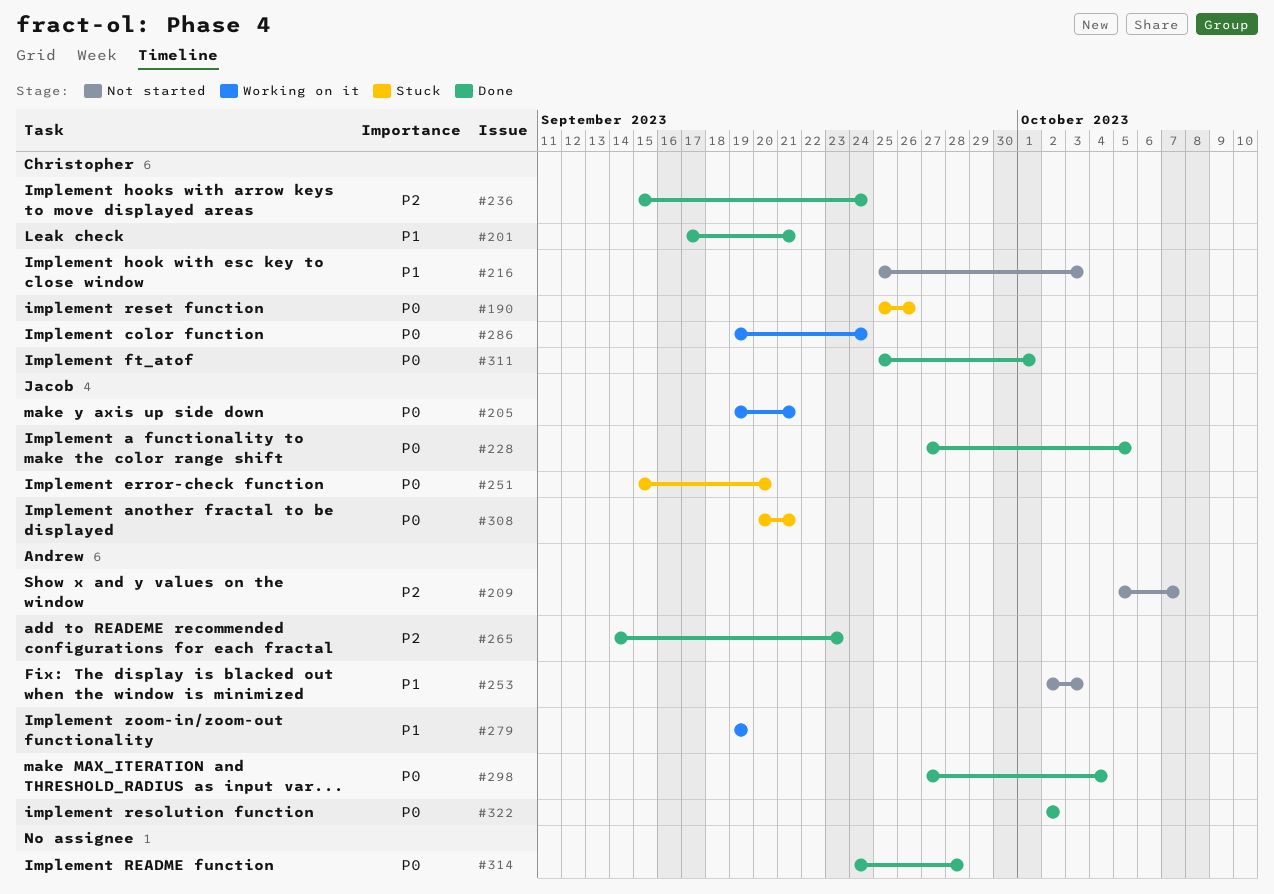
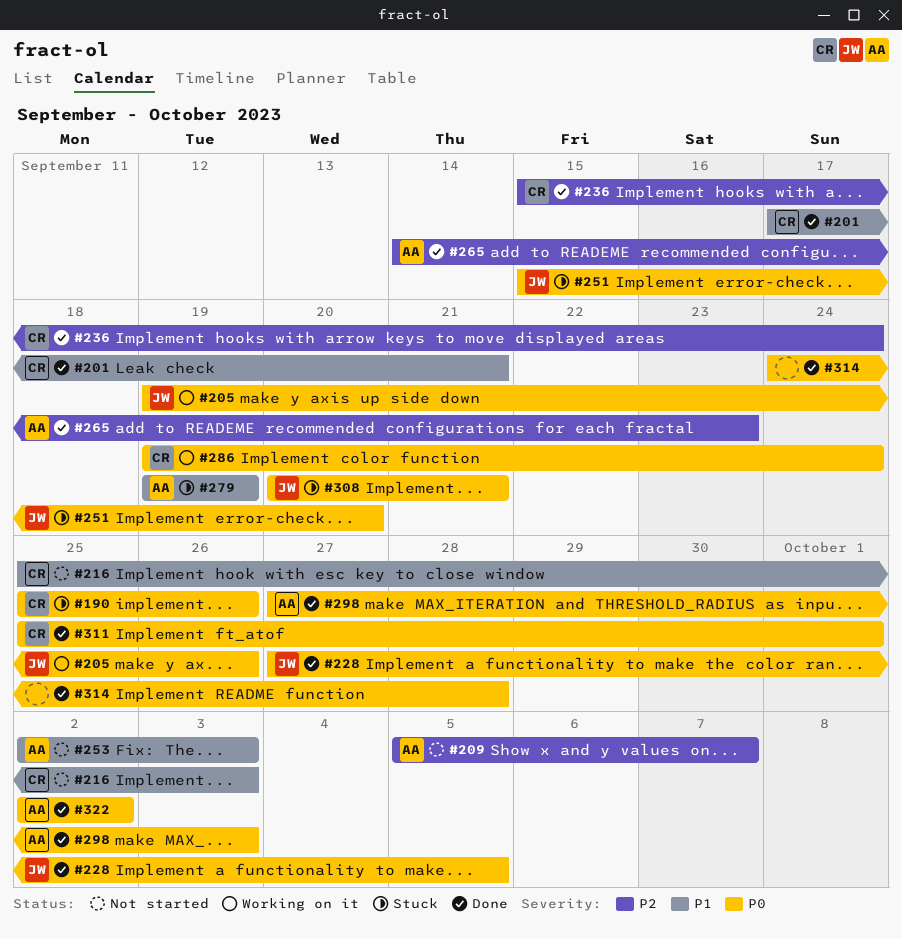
#205, due: Sep 21 -> Sep 26
#279, status: Working on it -> Stuck
#298, due: Oct 4 -> Oct 3

